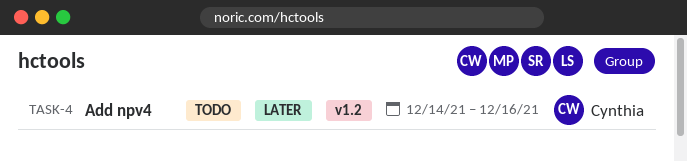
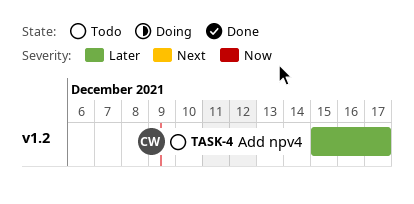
TASK-4, start: Dec 14 -> Dec 15
TASK-4, due: Dec 16 -> Dec 17

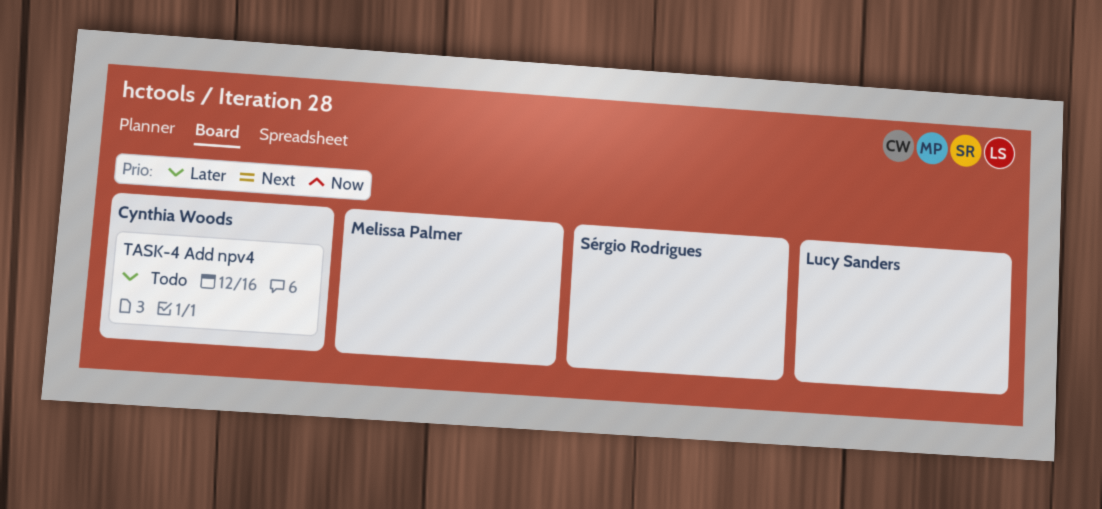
TASK-4, due: Dec 17 -> Dec 16

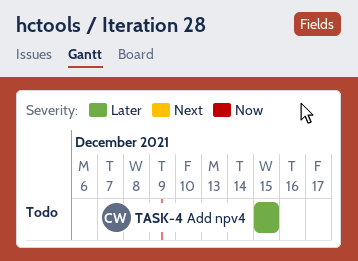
TASK-4, due: Dec 16 -> Dec 15

